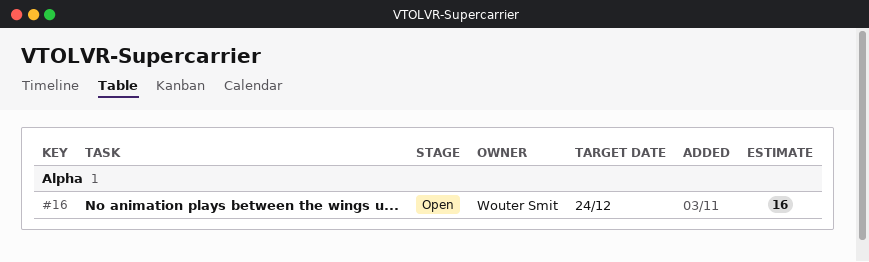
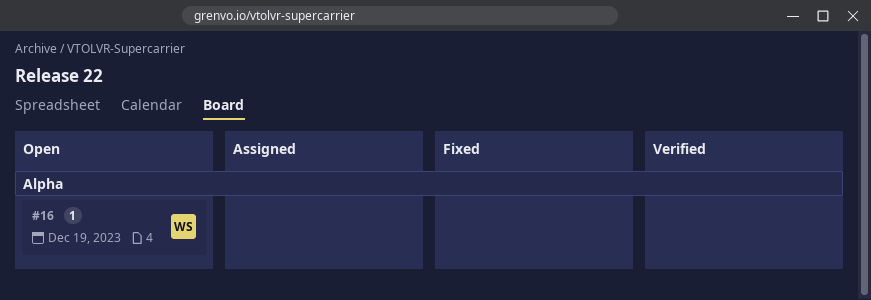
#16, estimate: 16 -> 1
#16, due: Dec 24 -> Dec 19

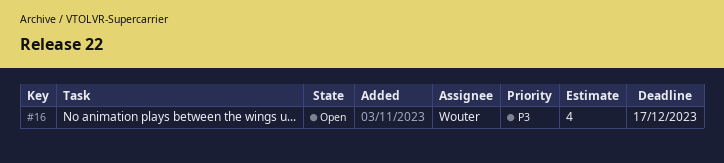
#16, estimate: 1 -> 4
#16, due: Dec 19 -> Dec 17

